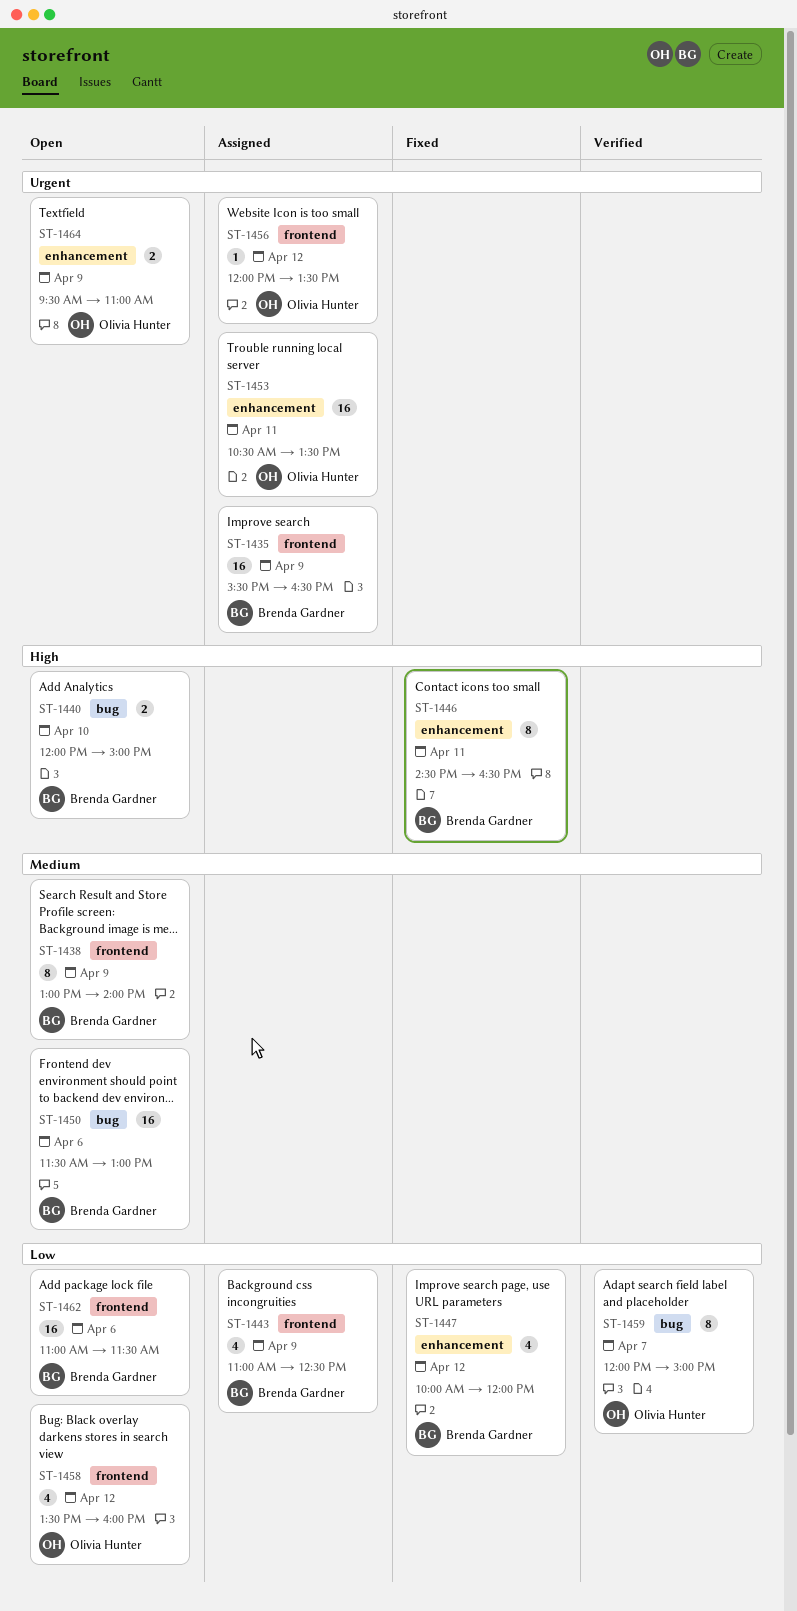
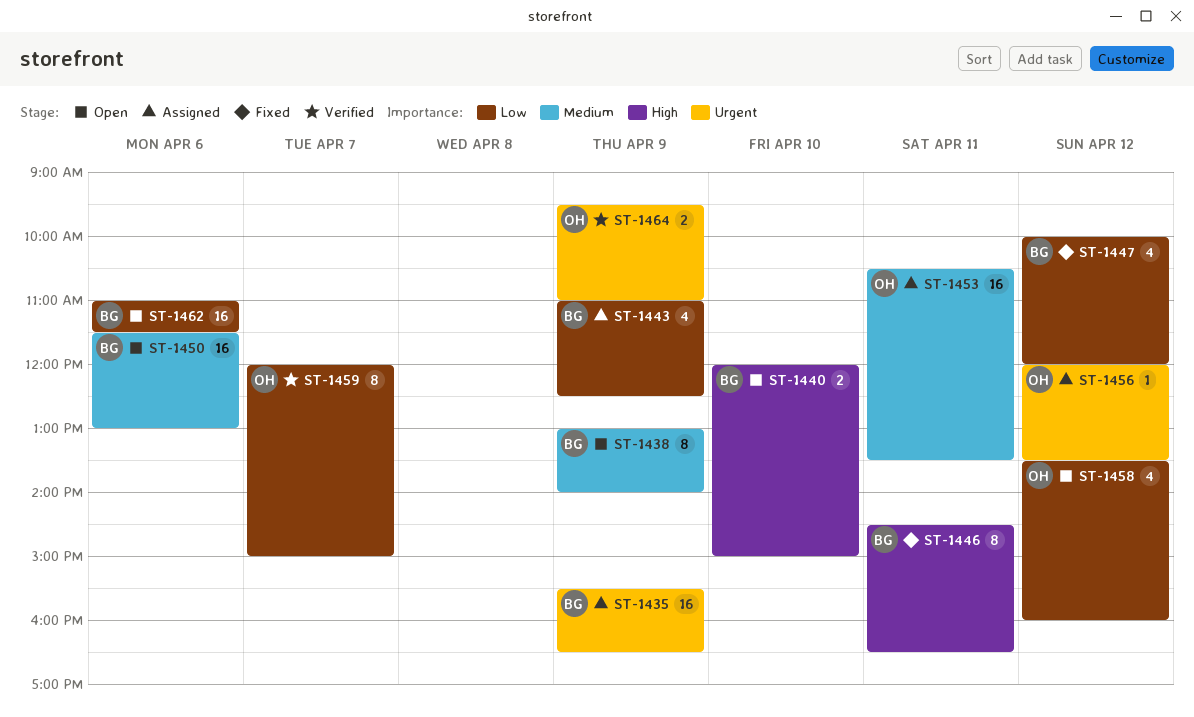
ST-1453, priority: Urgent -> Medium
ST-1464, status: Open -> Verified

